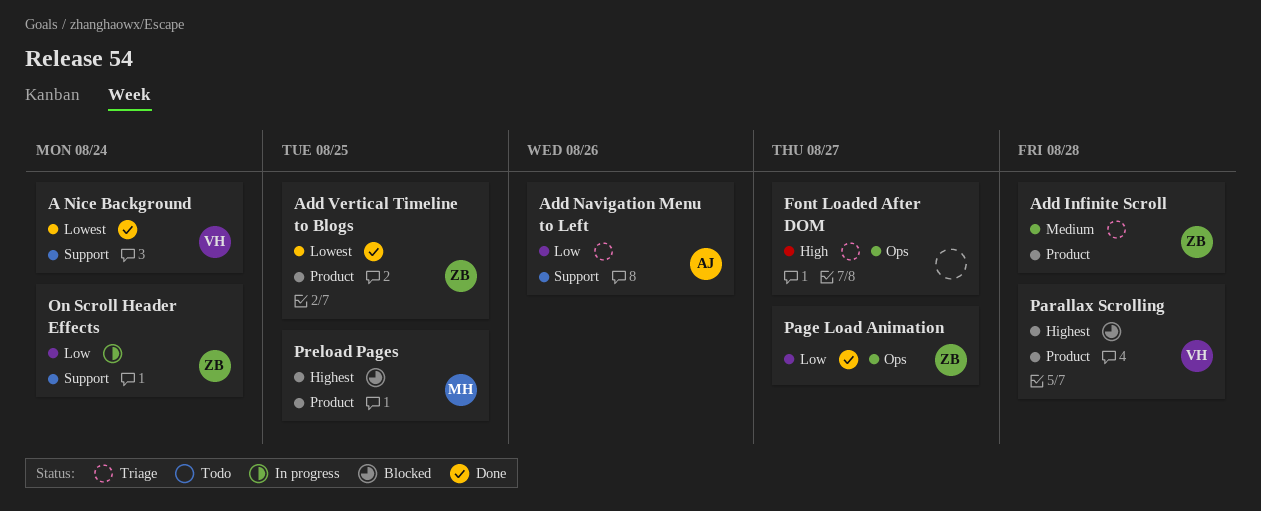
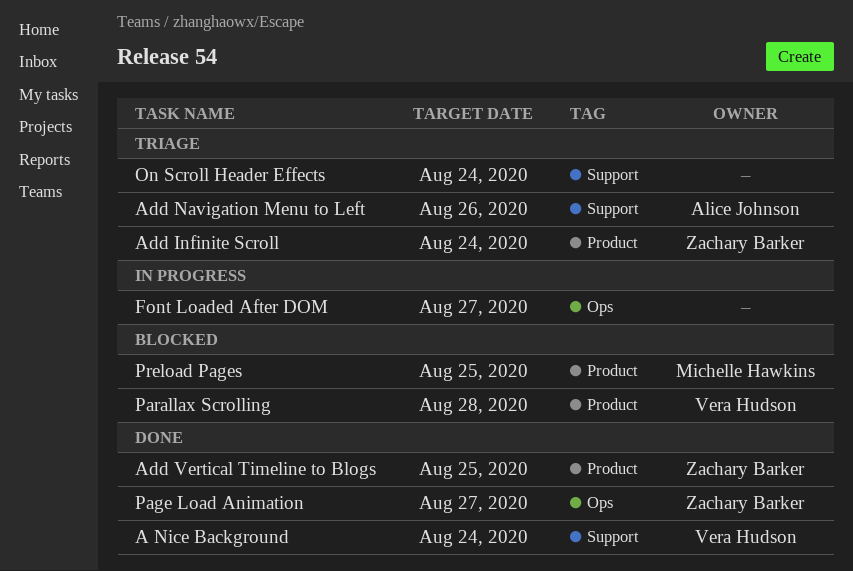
Add Infinite Scroll, due: Aug 28 -> Aug 24
Font Loaded After DOM, status: Triage -> In progress
On Scroll Header Effects, status: In progress -> Triage
On Scroll Header Effects, owner: Zachary Barker -> none

